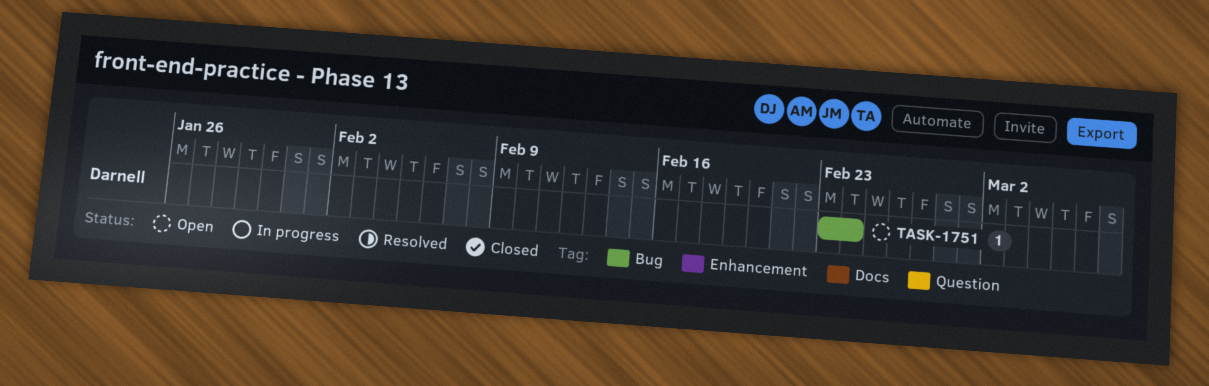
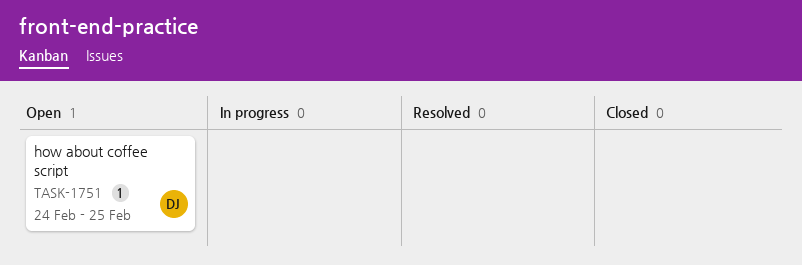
TASK-1751, start: Feb 23 -> Feb 24
TASK-1751, due: Feb 24 -> Feb 25

